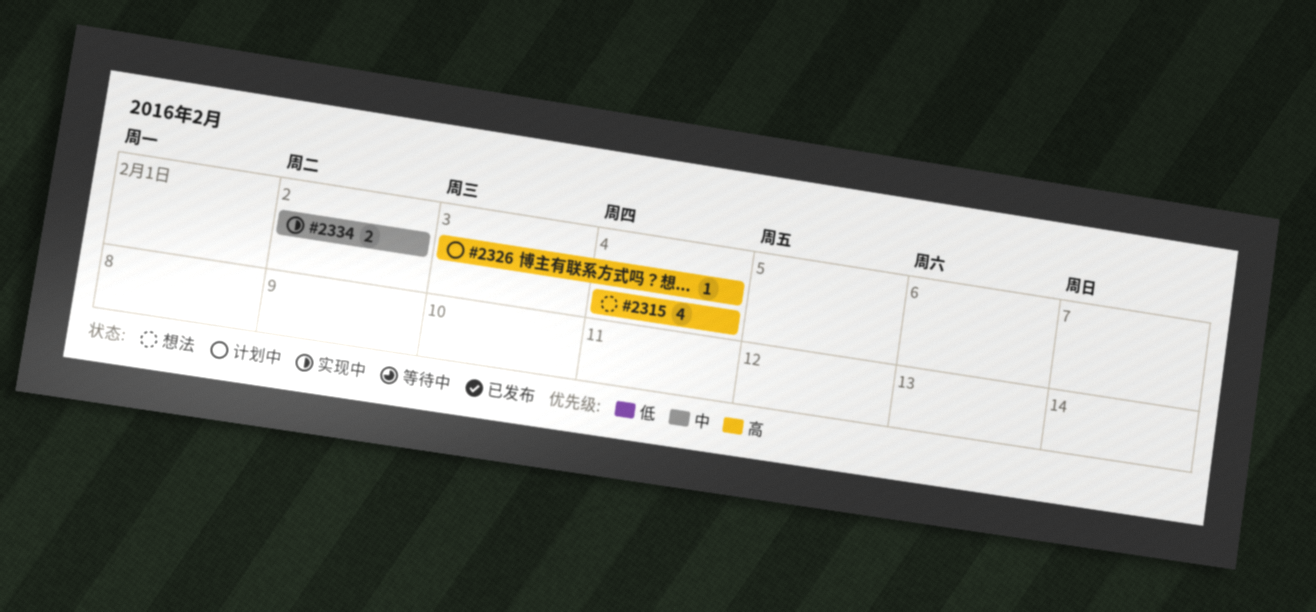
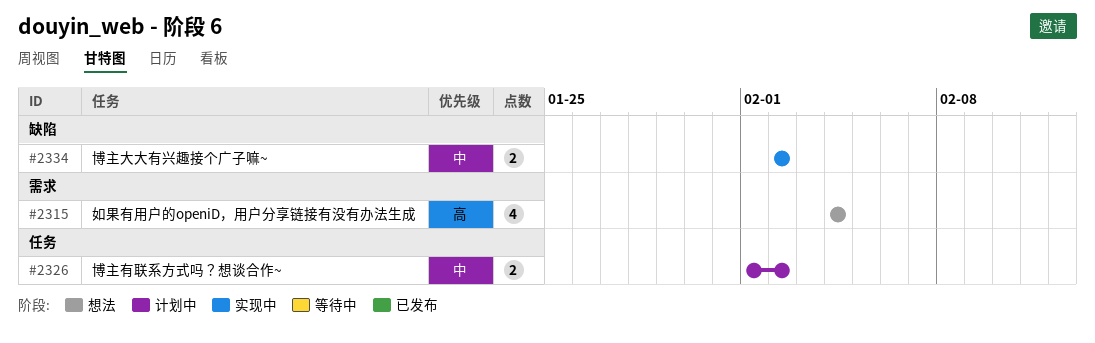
#2326, priority: 高 -> 中
#2326, estimate: 1 -> 2
#2326, start: Feb 3 -> Feb 1
#2326, due: Feb 4 -> Feb 2

